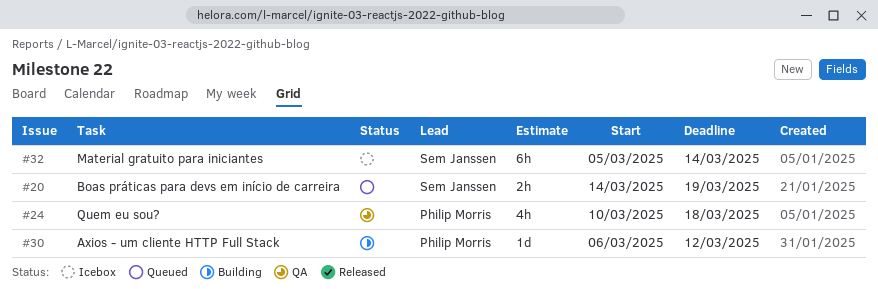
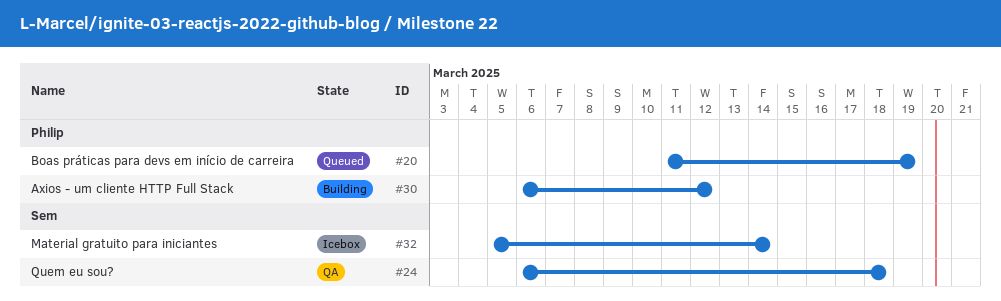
#20, owner: Sem Janssen -> Philip Morris
#20, start: Mar 14 -> Mar 11
#24, owner: Philip Morris -> Sem Janssen
#24, start: Mar 10 -> Mar 6

